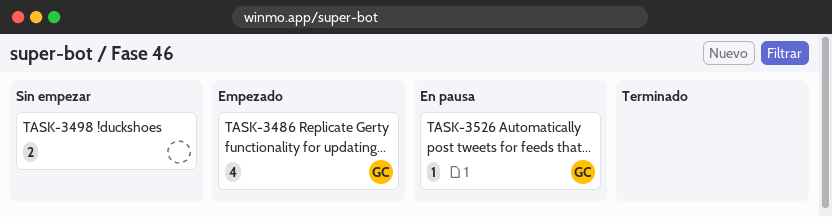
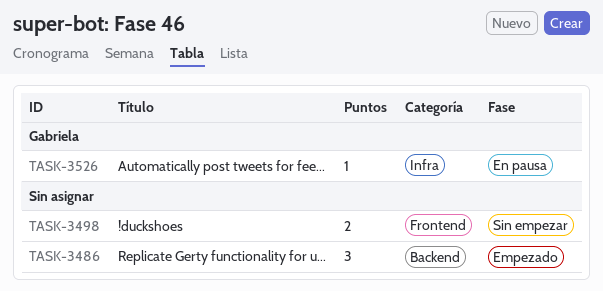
TASK-3486, owner: Gabriela -> none
TASK-3486, estimate: 4 -> 3

